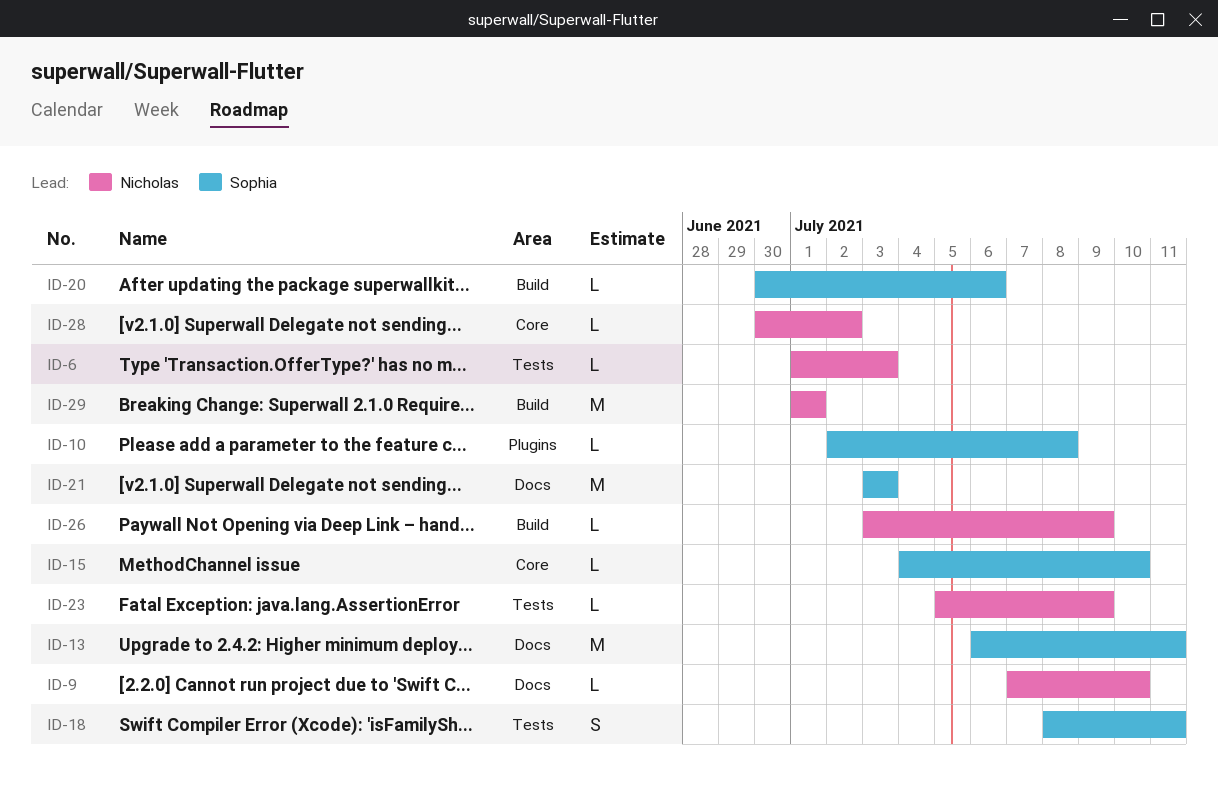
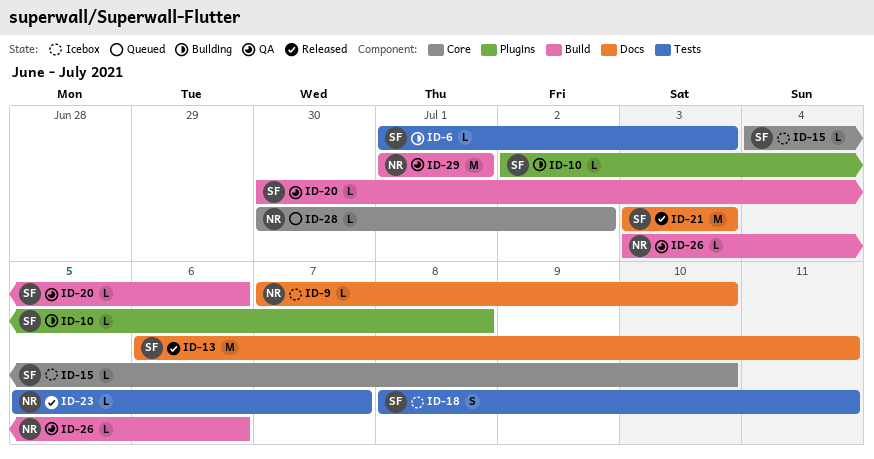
ID-6, owner: Nicholas -> Sophia
ID-23, due: Jul 9 -> Jul 7
ID-26, due: Jul 9 -> Jul 6

